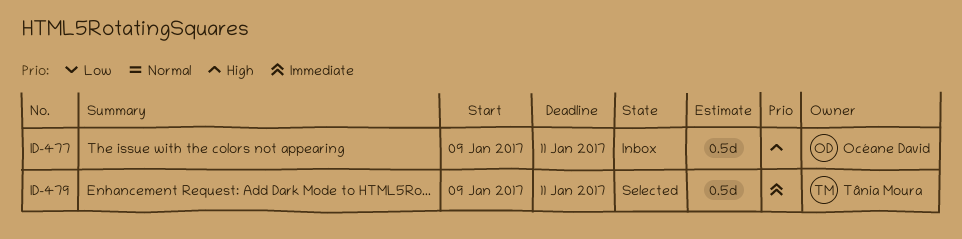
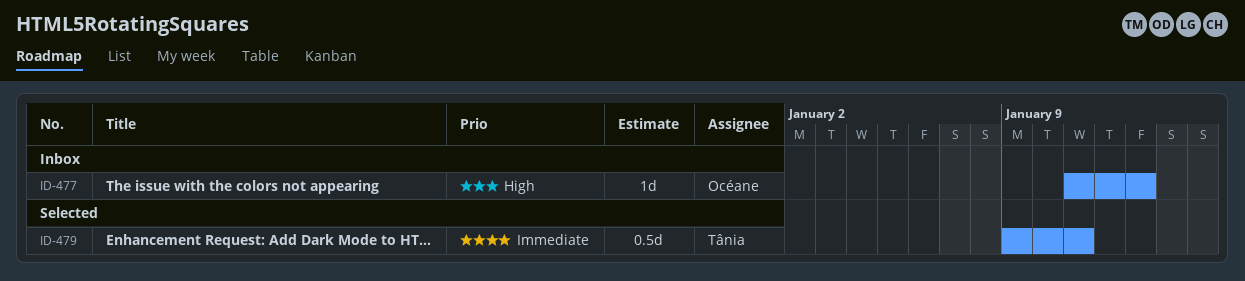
ID-477, estimate: 0.5d -> 1d
ID-477, start: Jan 9 -> Jan 11
ID-477, due: Jan 11 -> Jan 13

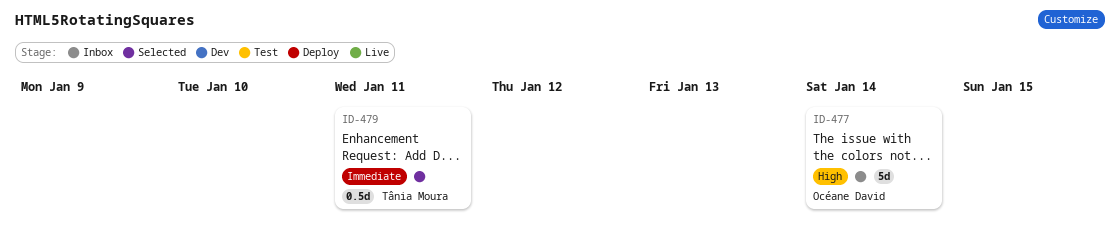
ID-477, estimate: 1d -> 5d
ID-477, due: Jan 13 -> Jan 14

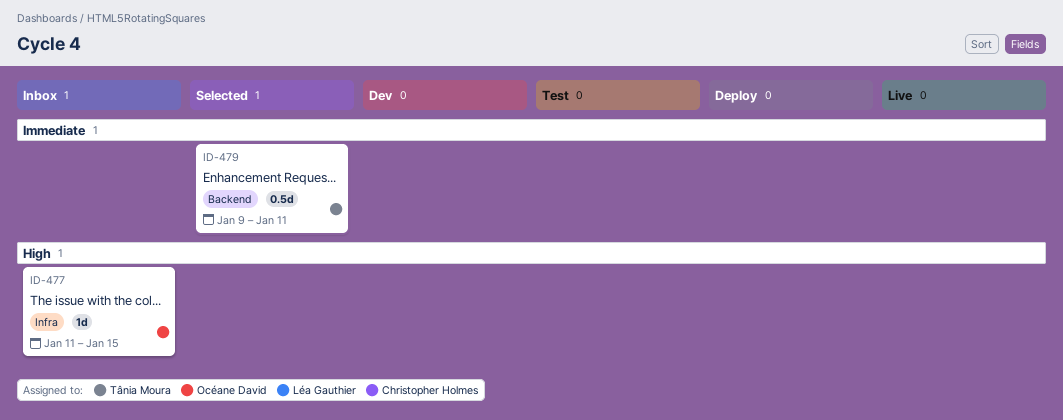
ID-477, estimate: 5d -> 1d
ID-477, due: Jan 14 -> Jan 15

